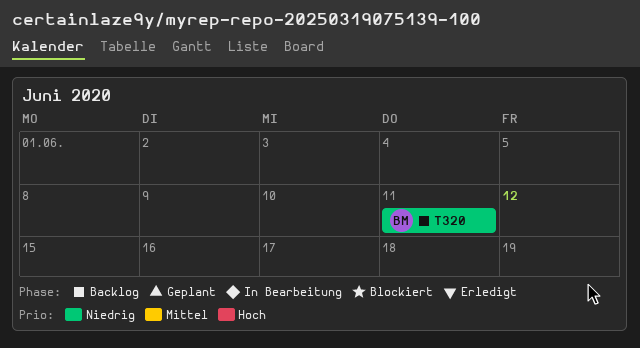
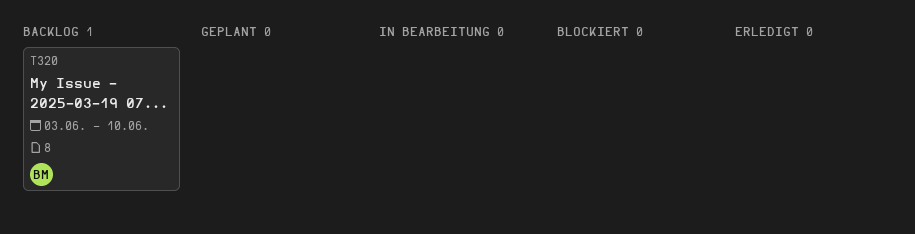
T320, start: Jun 11 -> Jun 3
T320, due: Jun 11 -> Jun 10

